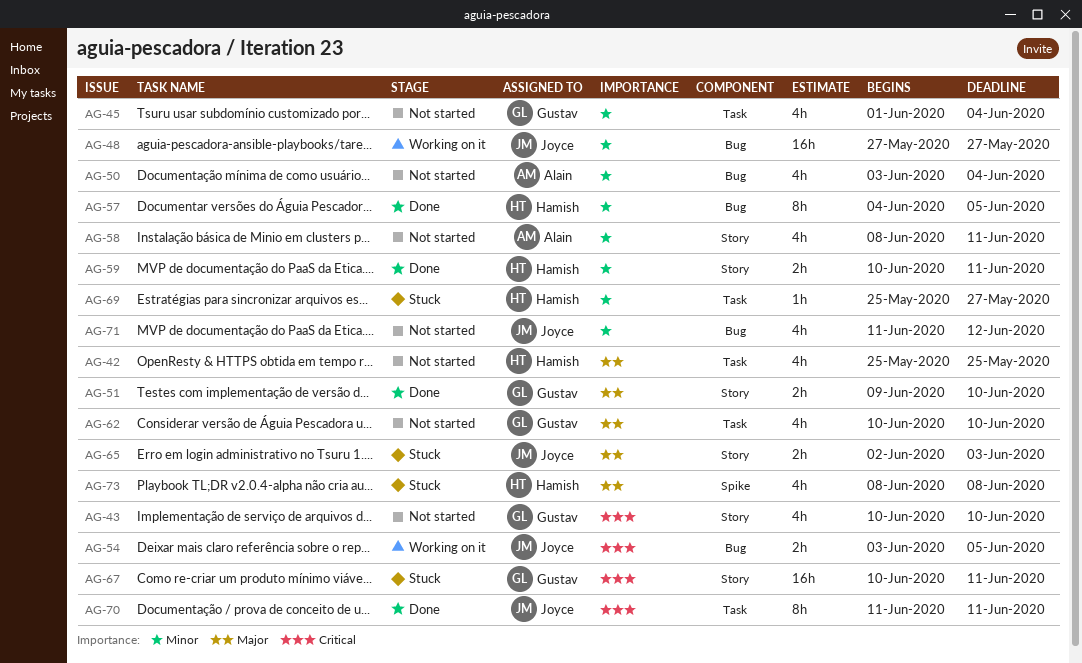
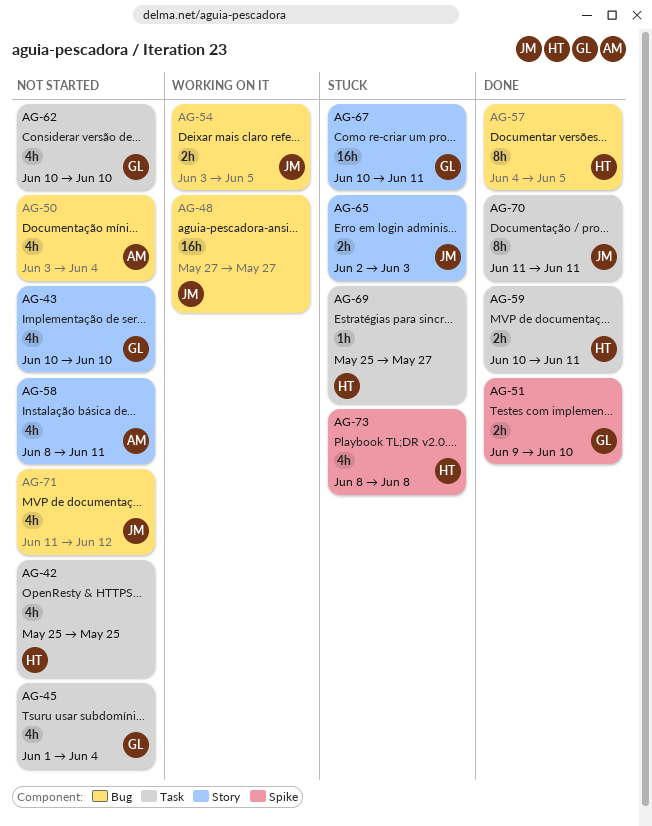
AG-51, label: Story -> Spike
AG-59, label: Story -> Task

